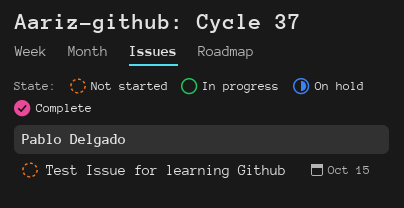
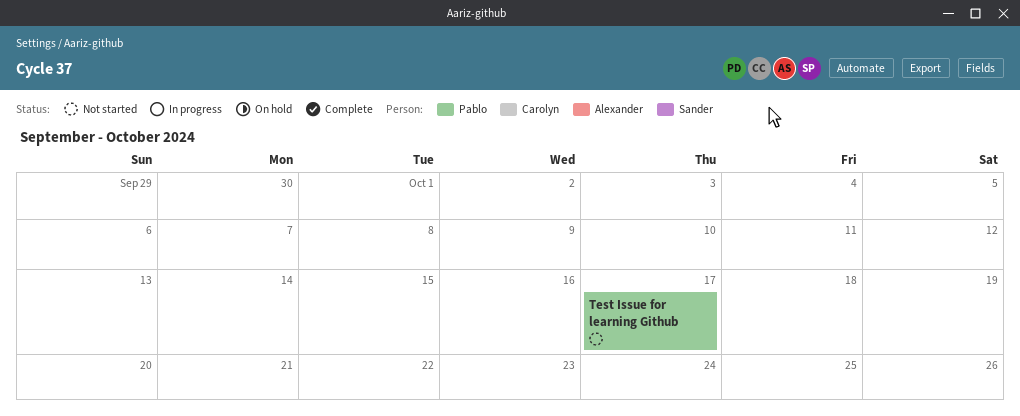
Test Issue for learning Github, due: Oct 15 -> Oct 17

